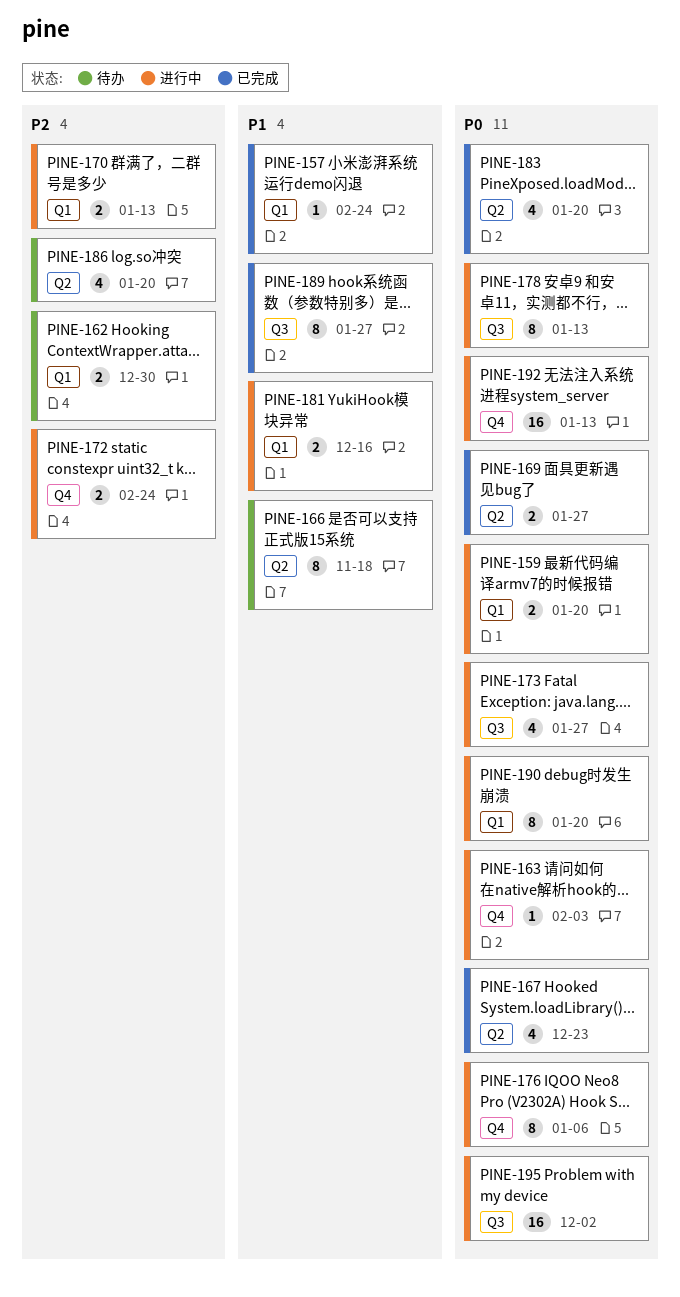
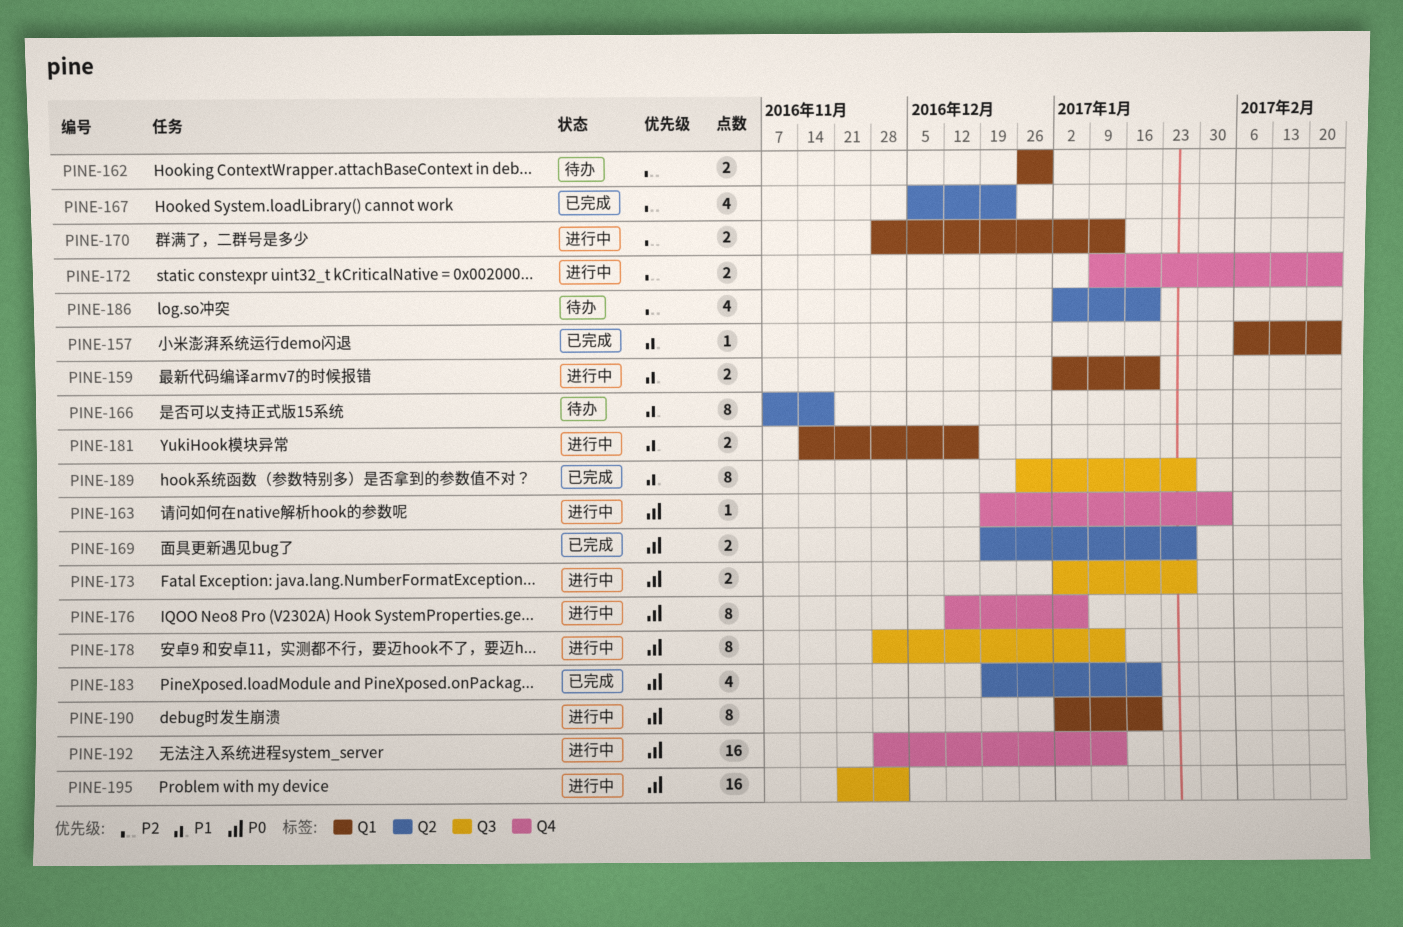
PINE-159, priority: P0 -> P1
PINE-167, priority: P0 -> P2
PINE-173, estimate: 4 -> 2

